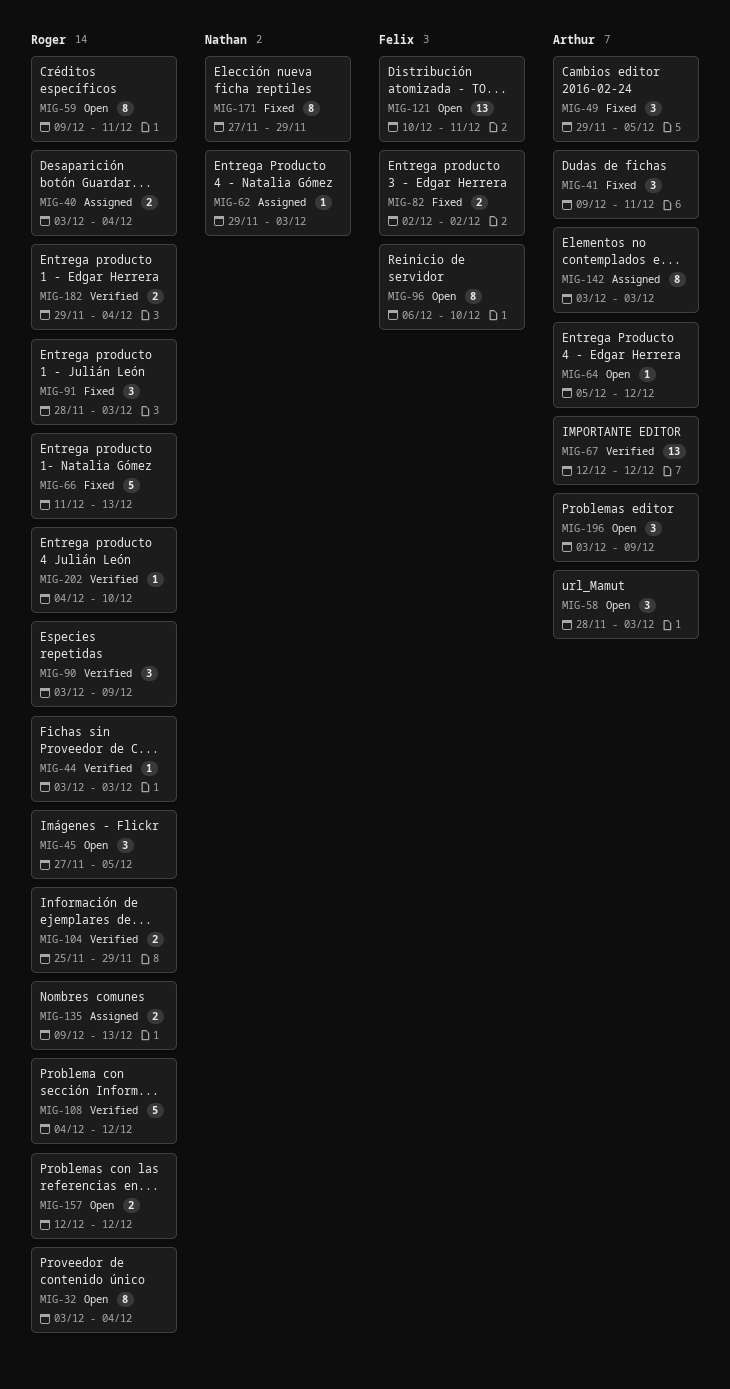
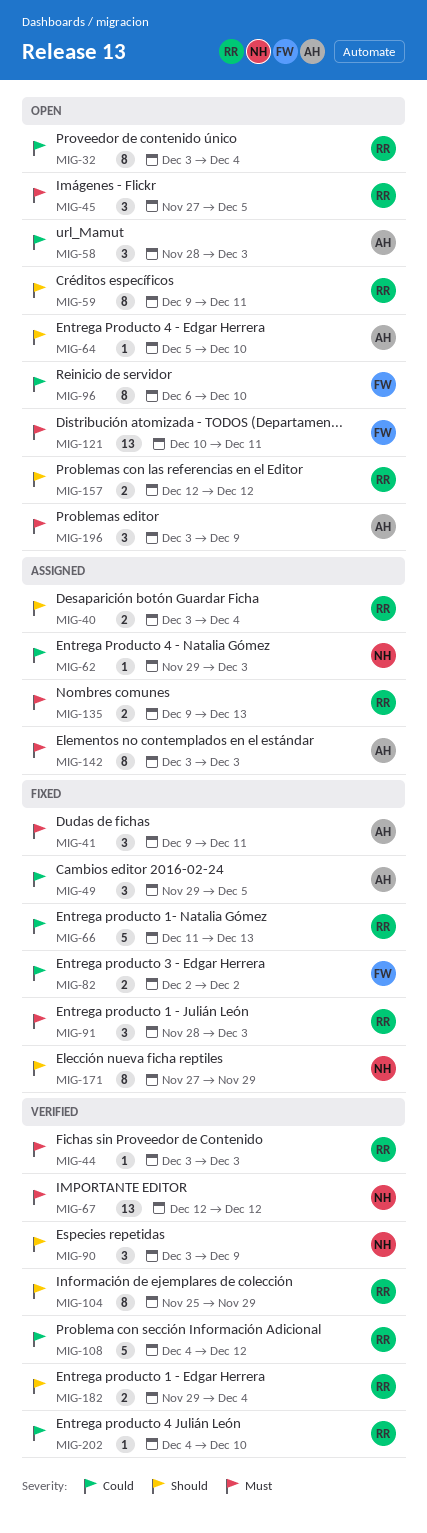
MIG-64, due: Dec 12 -> Dec 10
MIG-67, owner: Arthur -> Nathan
MIG-90, owner: Roger -> Nathan
MIG-104, estimate: 2 -> 8

